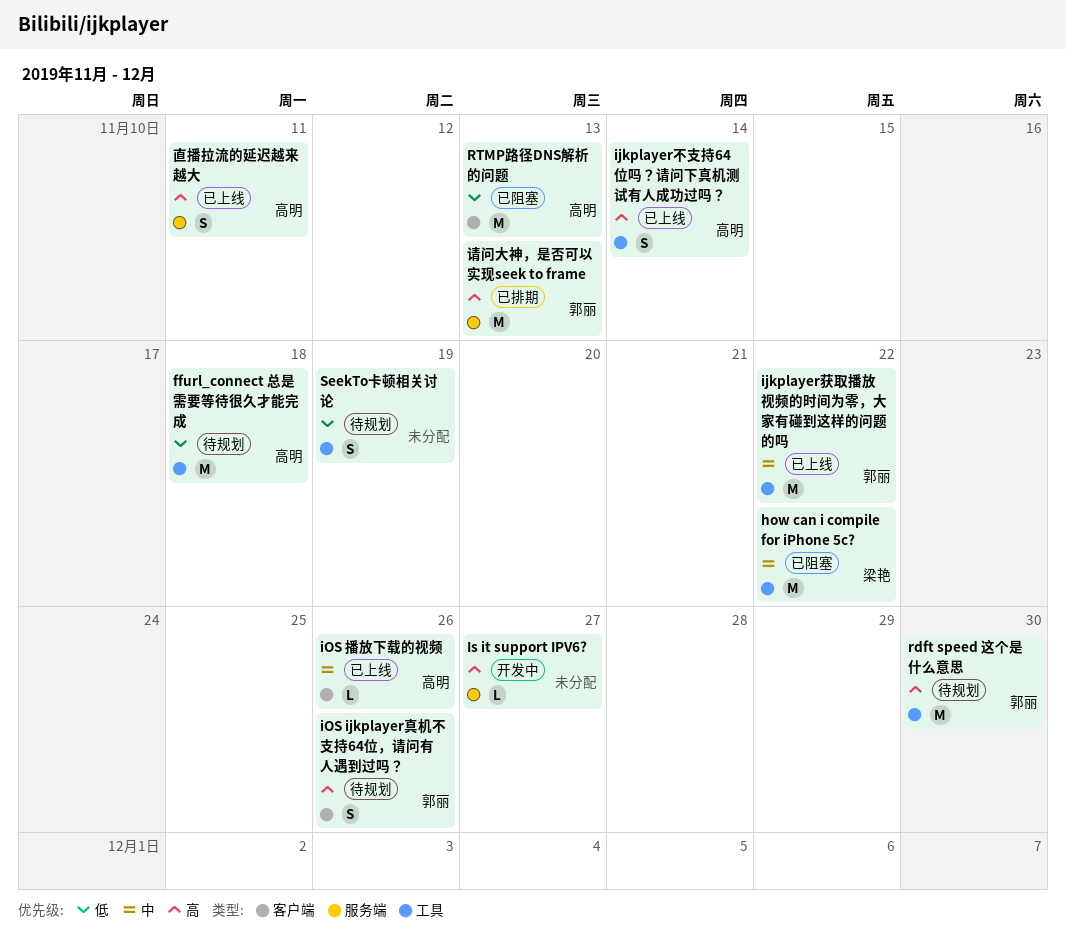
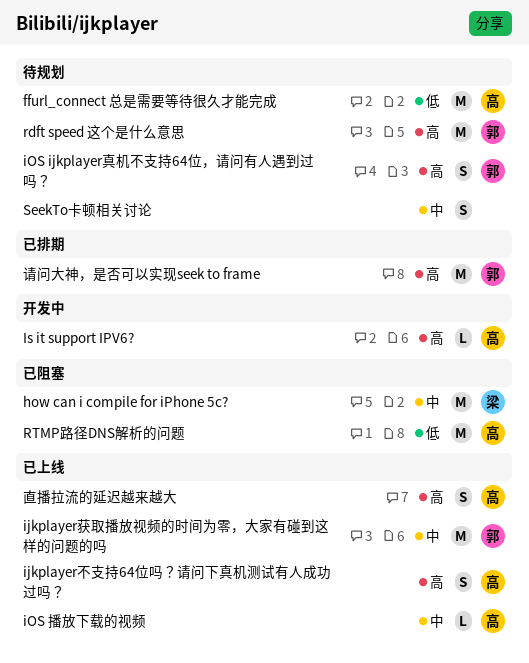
Is it support IPV6?, owner: none -> 高明
SeekTo卡顿相关讨论, priority: 低 -> 中

